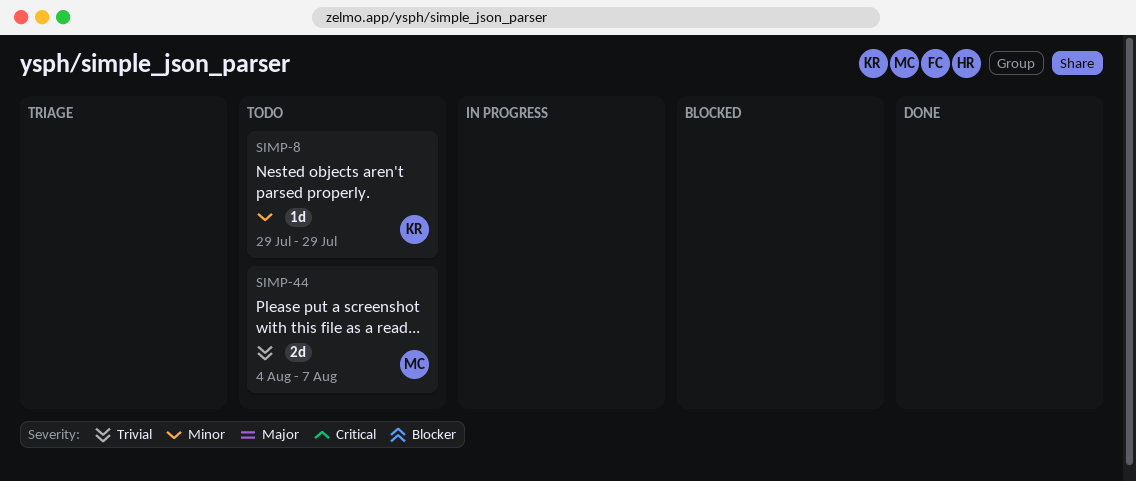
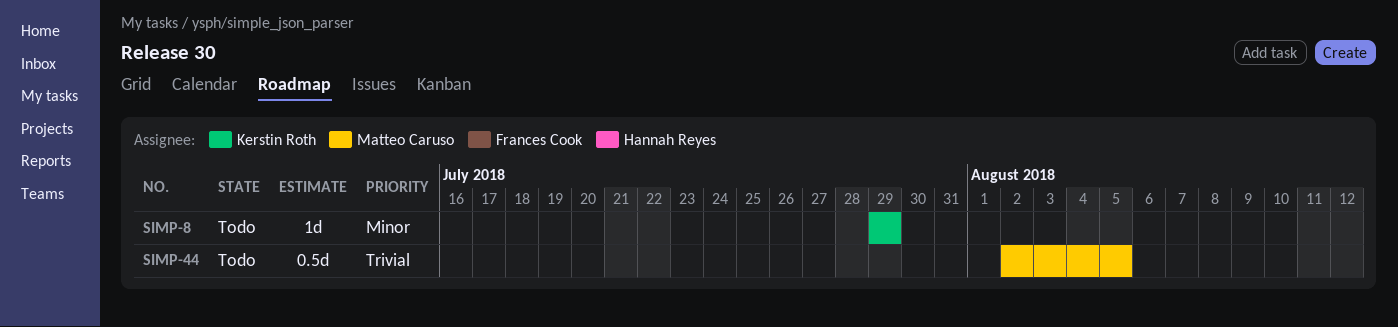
SIMP-44, estimate: 2d -> 0.5d
SIMP-44, start: Aug 4 -> Aug 2
SIMP-44, due: Aug 7 -> Aug 5

